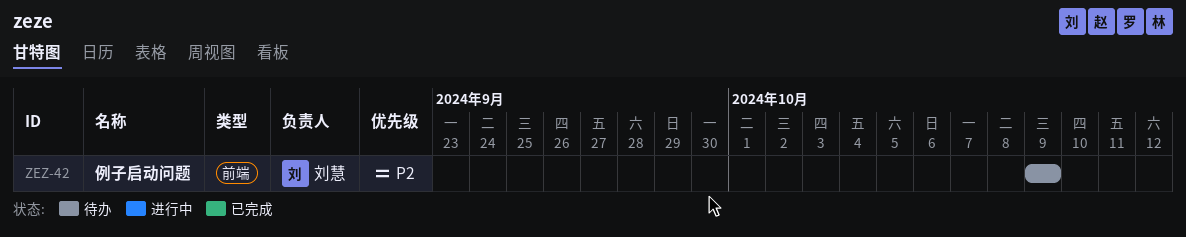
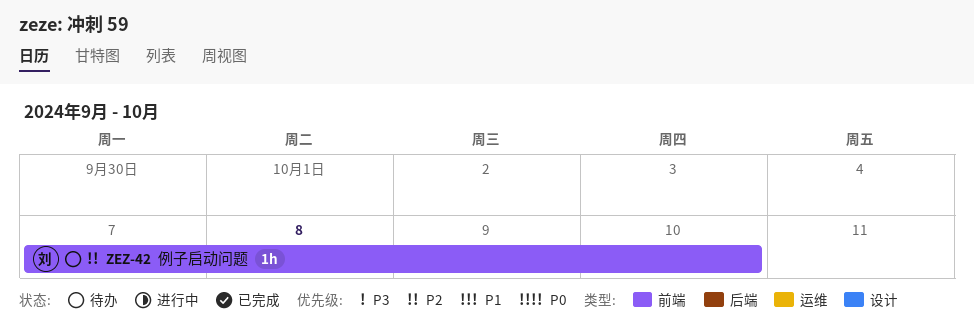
ZEZ-42, start: Oct 9 -> Oct 7
ZEZ-42, due: Oct 9 -> Oct 10

